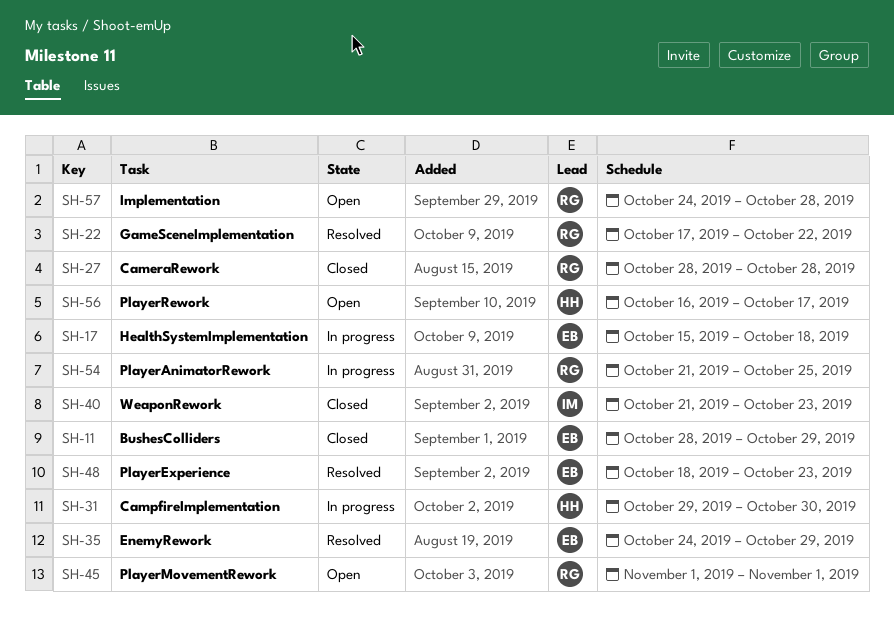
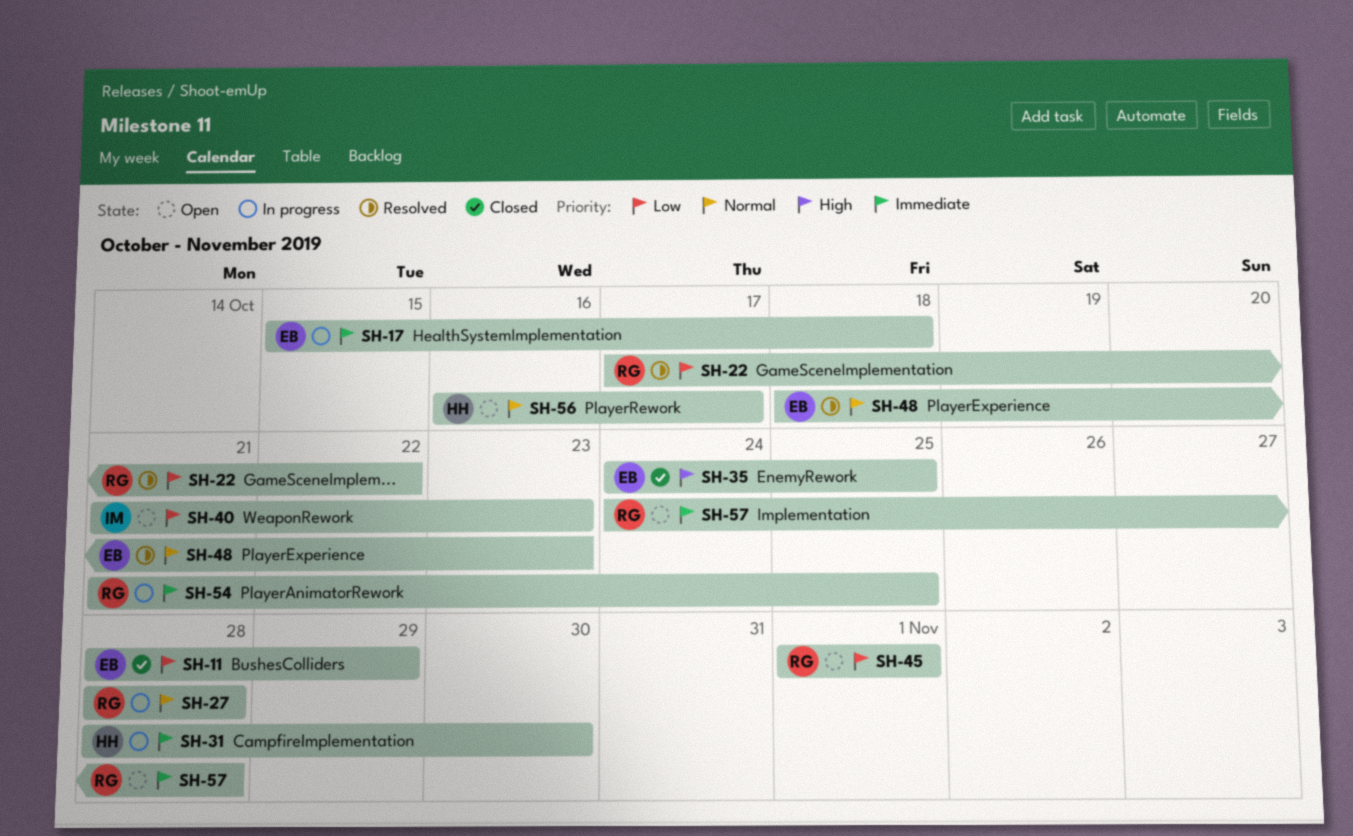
SH-27, status: Closed -> In progress
SH-31, start: Oct 29 -> Oct 28
SH-35, status: Resolved -> Closed
SH-35, due: Oct 29 -> Oct 25
SH-40, status: Closed -> Open

